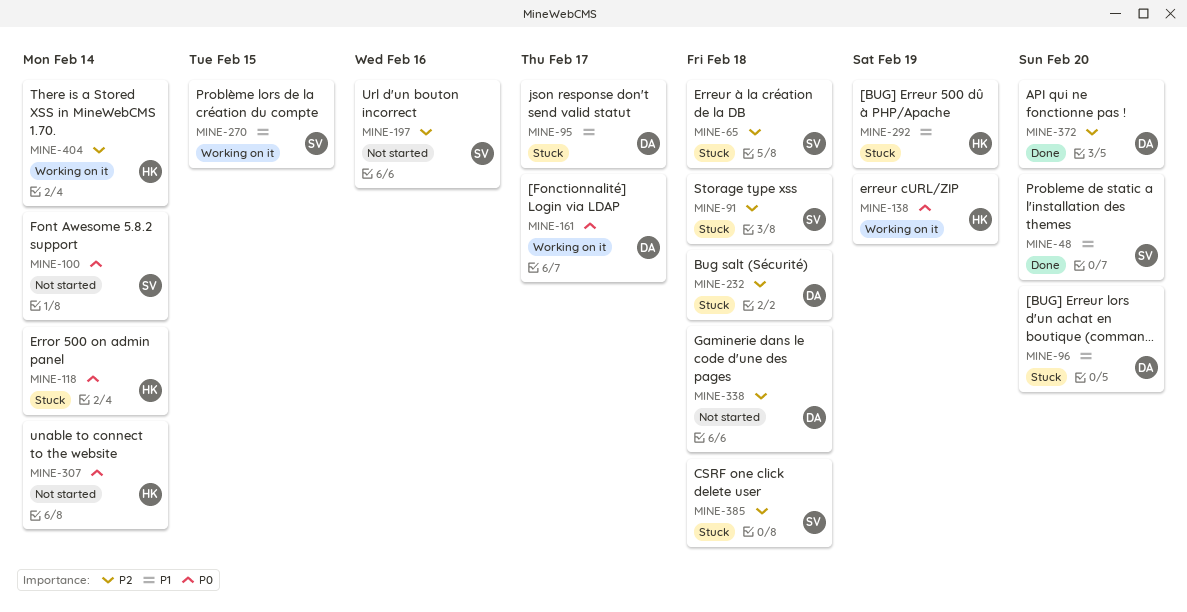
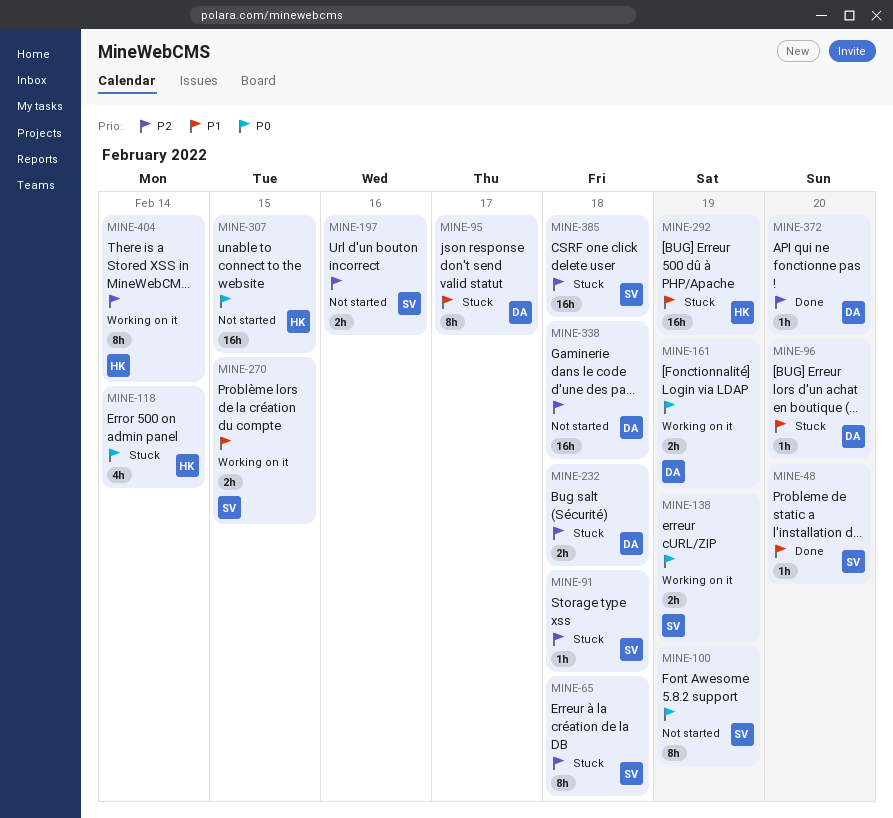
MINE-100, due: Feb 14 -> Feb 19
MINE-138, owner: HK -> SV
MINE-161, due: Feb 17 -> Feb 19
MINE-307, due: Feb 14 -> Feb 15

